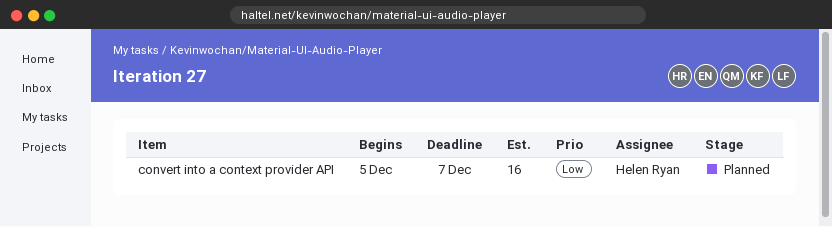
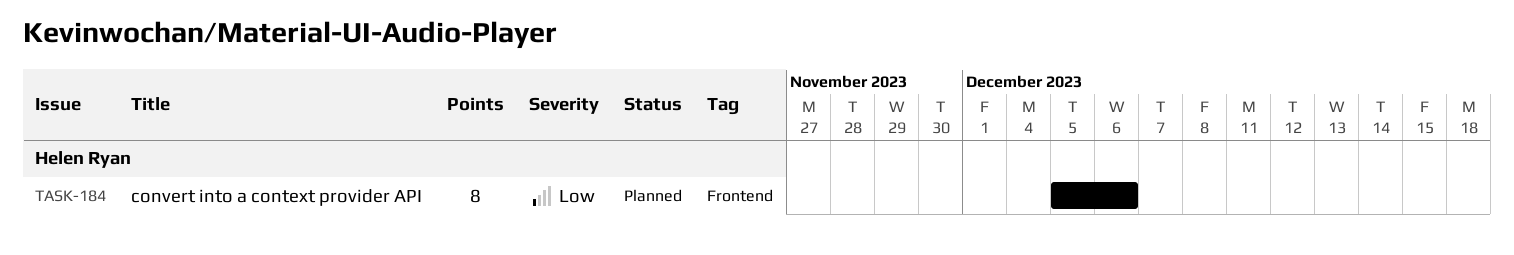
convert into a context provider API, estimate: 16 -> 8
convert into a context provider API, due: Dec 7 -> Dec 6

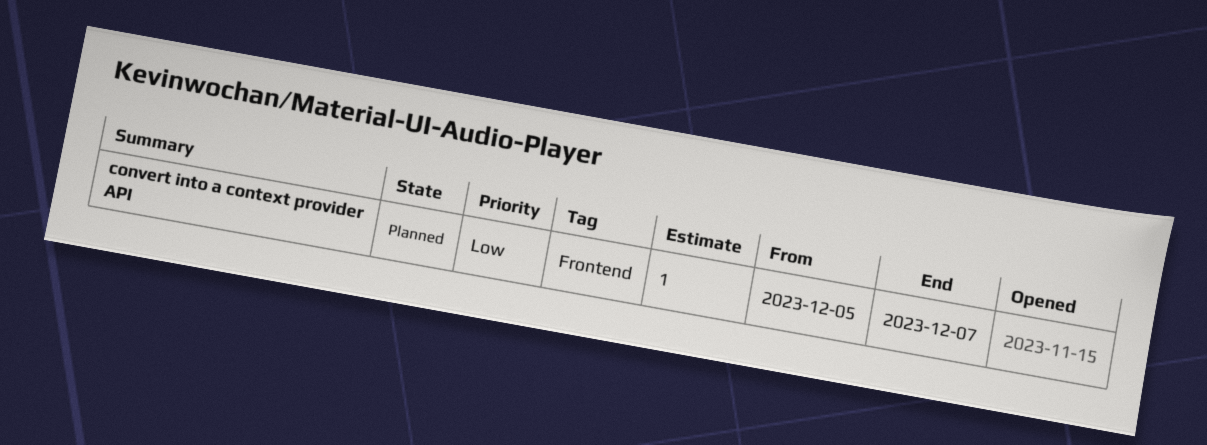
convert into a context provider API, estimate: 8 -> 1
convert into a context provider API, due: Dec 6 -> Dec 7

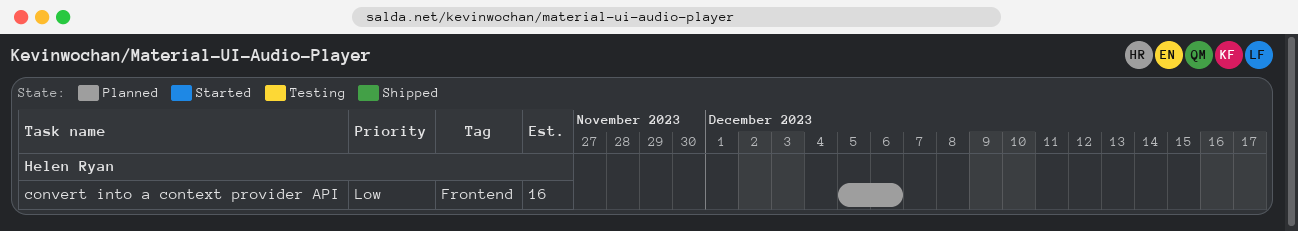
convert into a context provider API, estimate: 1 -> 16
convert into a context provider API, due: Dec 7 -> Dec 6

